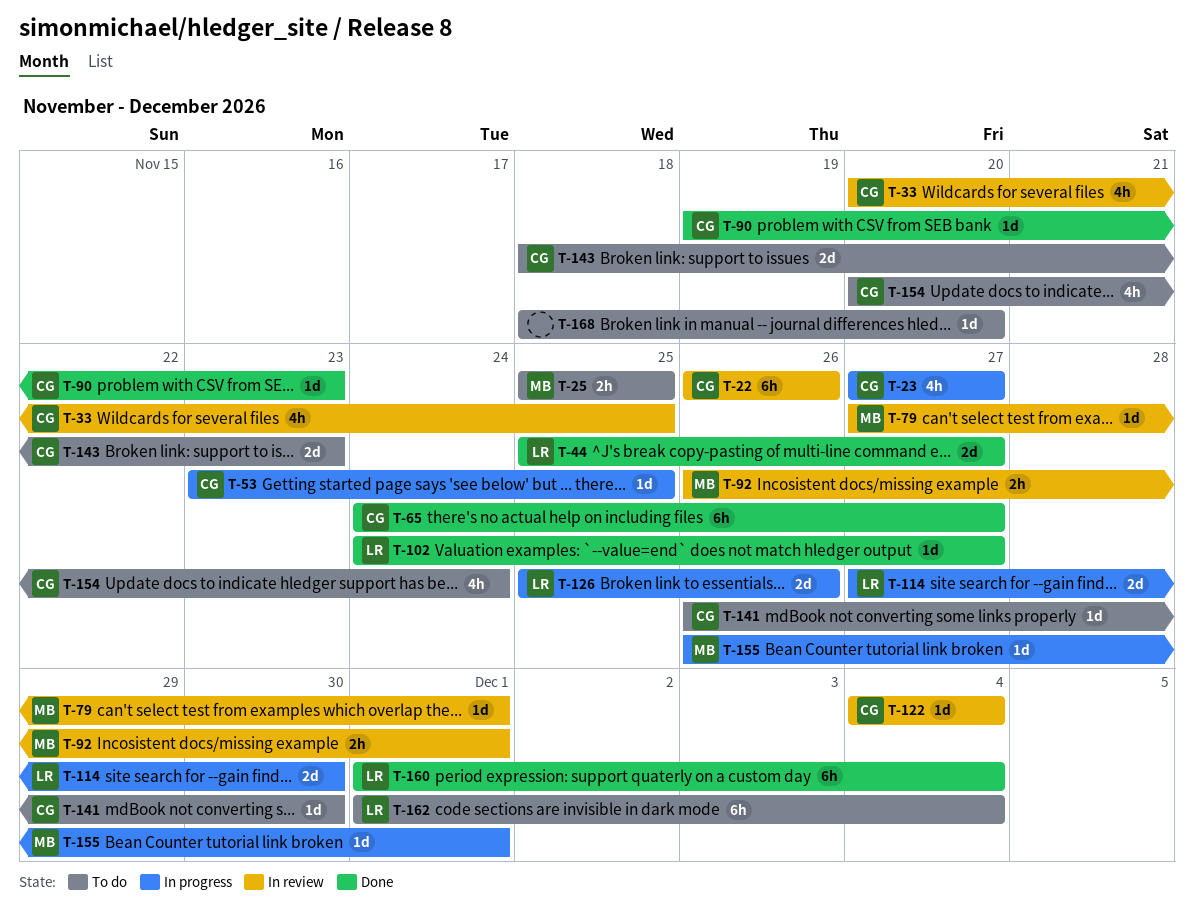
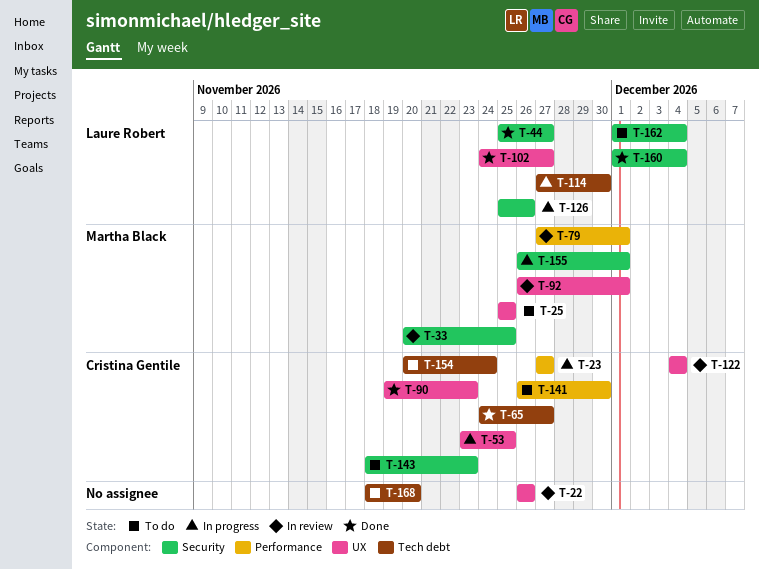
T-22, owner: Cristina Gentile -> none
T-33, owner: Cristina Gentile -> Martha Black

